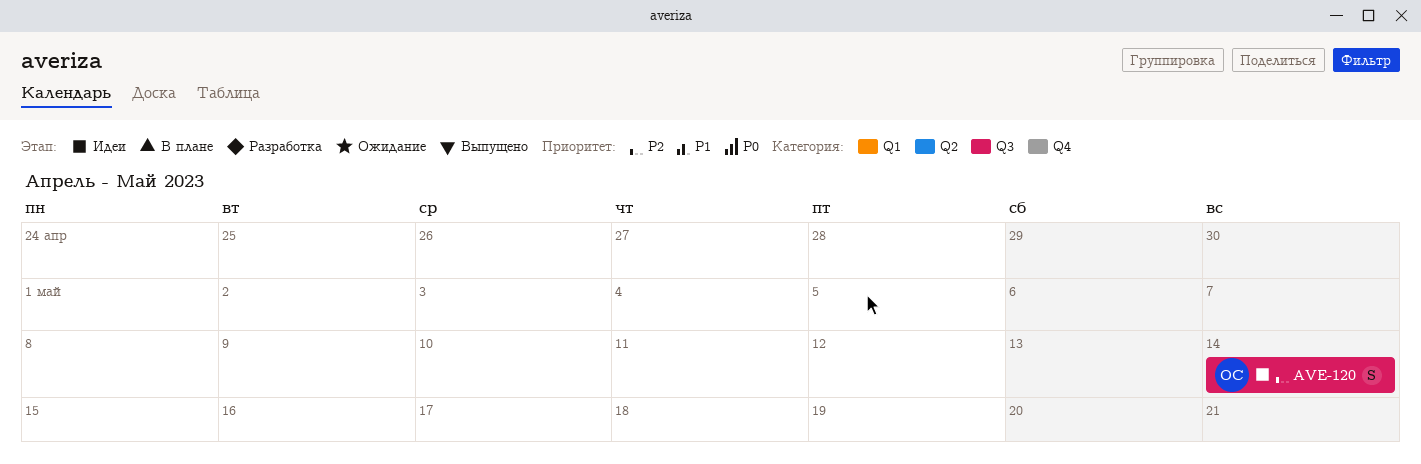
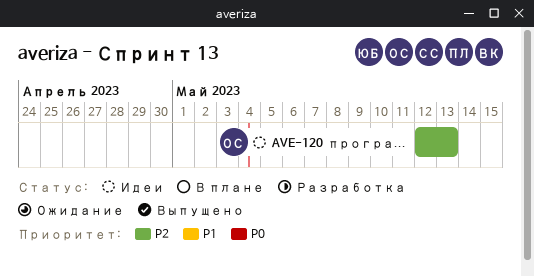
AVE-120, start: May 14 -> May 12
AVE-120, due: May 14 -> May 13

